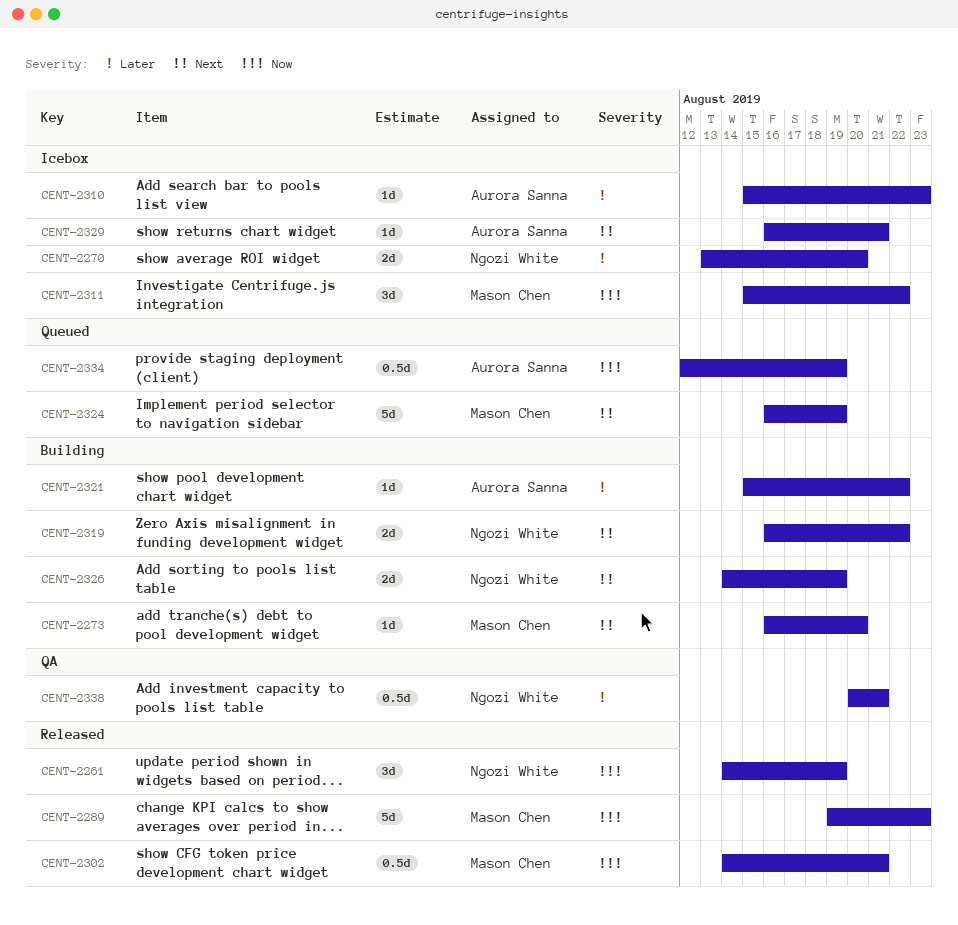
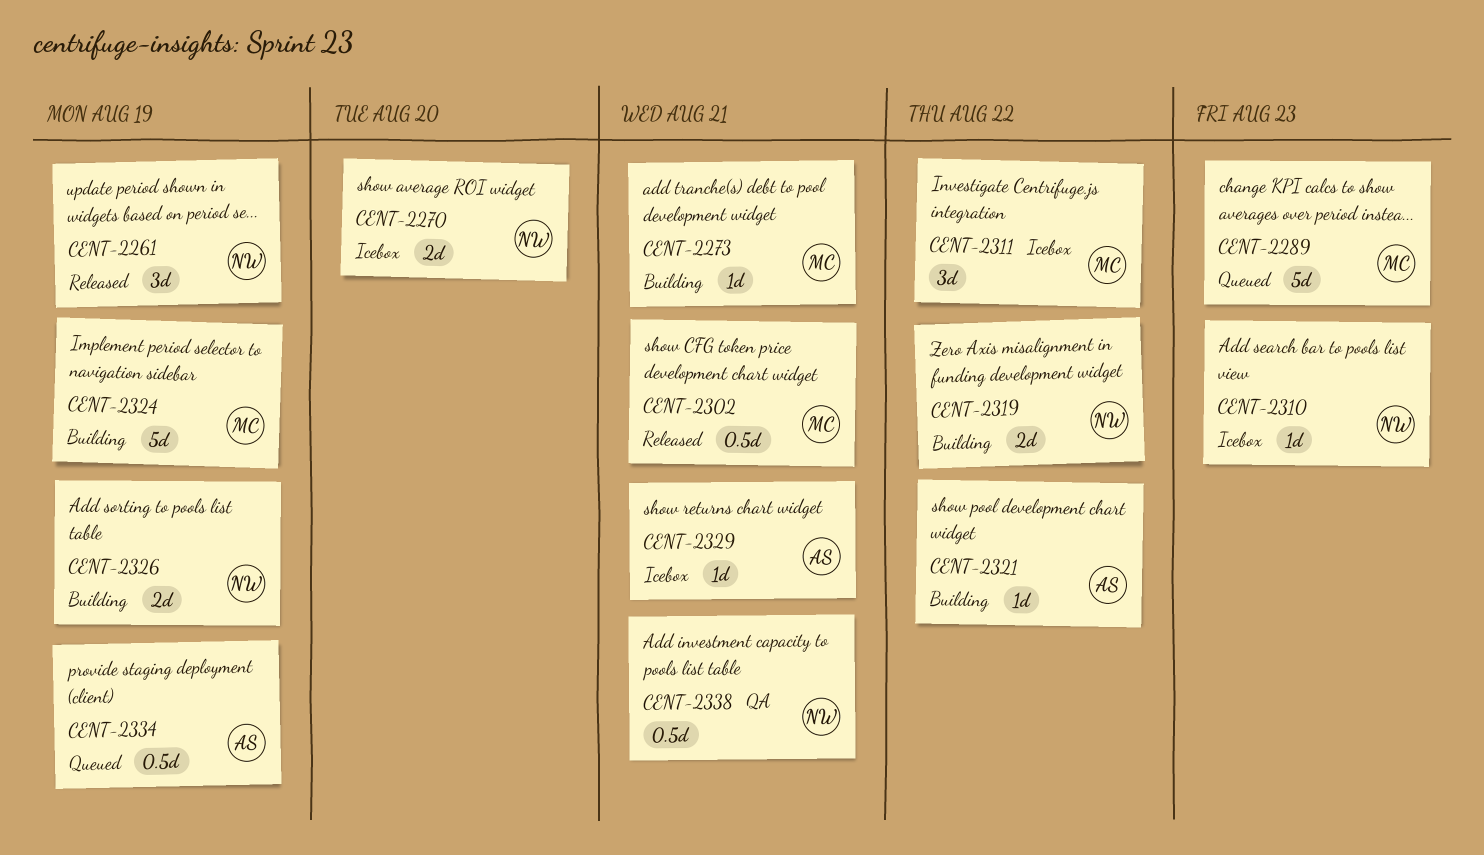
CENT-2273, due: Aug 20 -> Aug 21
CENT-2289, status: Released -> Queued
CENT-2310, owner: Aurora Sanna -> Ngozi White
CENT-2324, status: Queued -> Building

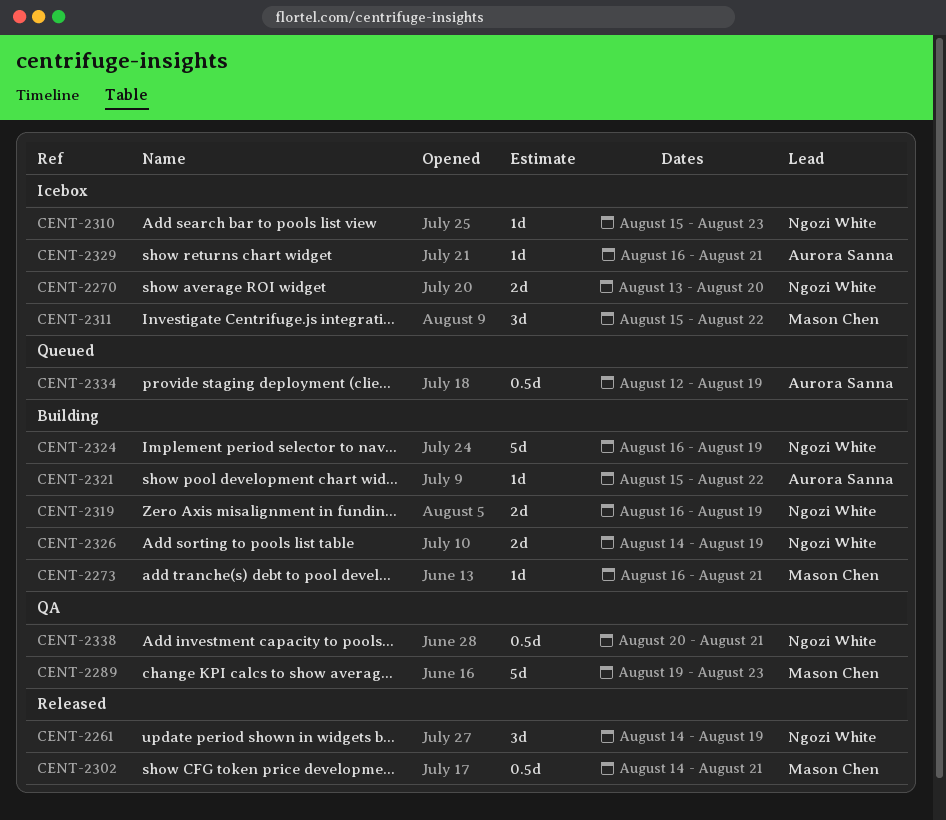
CENT-2289, status: Queued -> QA
CENT-2319, due: Aug 22 -> Aug 19
CENT-2324, owner: Mason Chen -> Ngozi White

